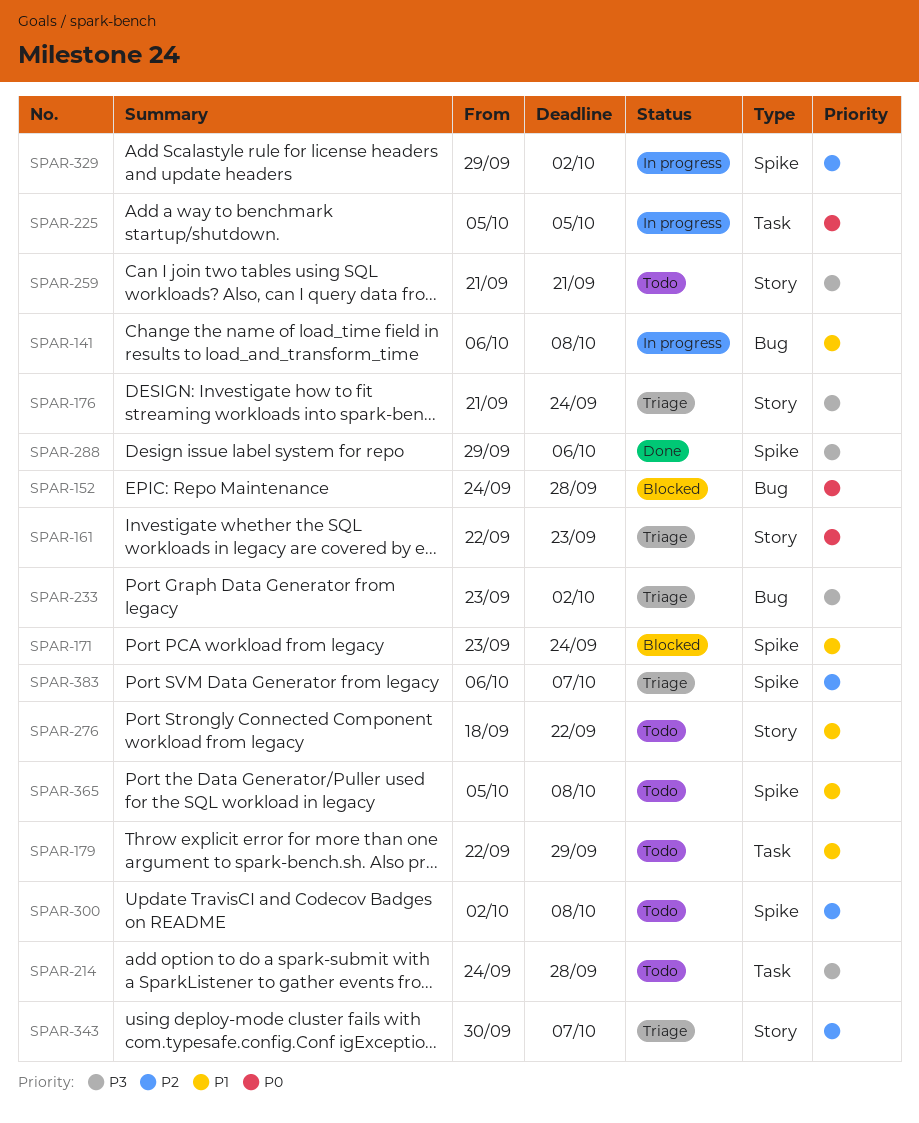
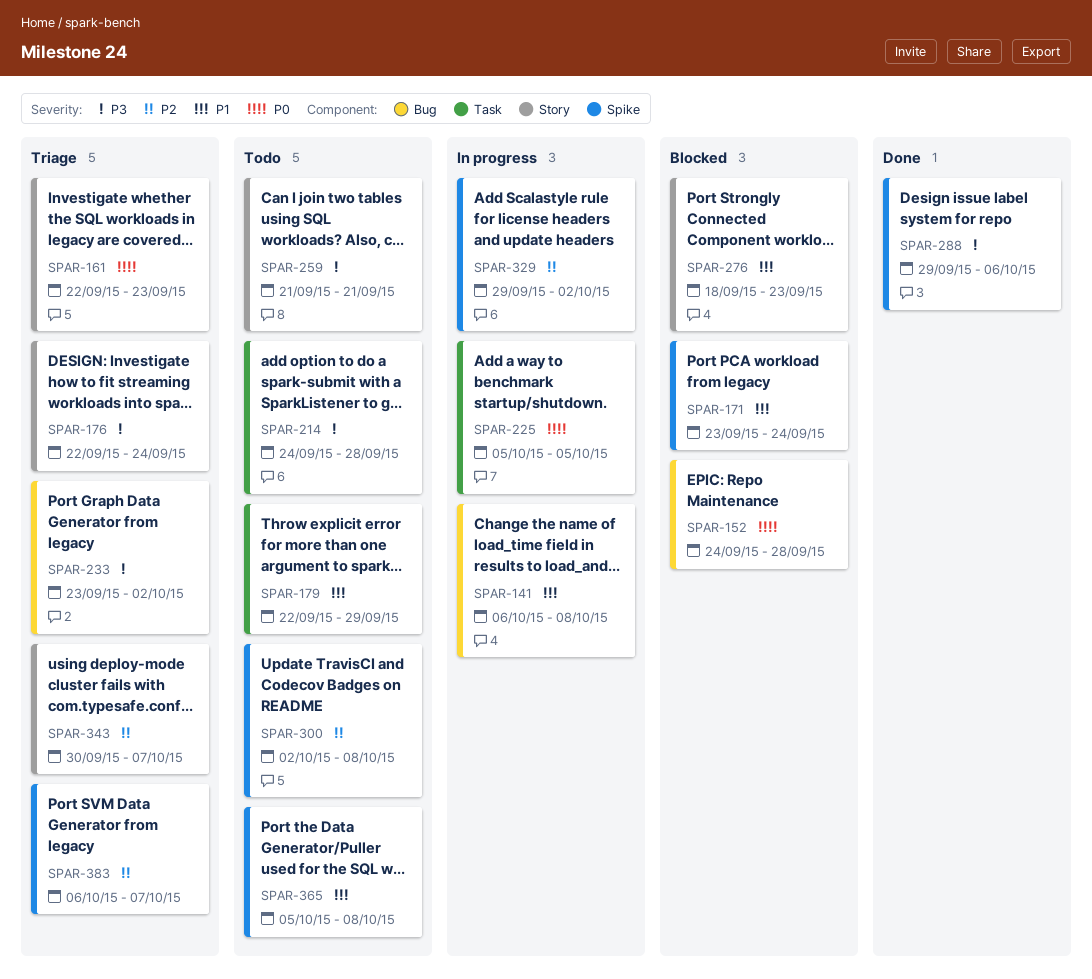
SPAR-176, start: Sep 21 -> Sep 22
SPAR-276, status: Todo -> Blocked
SPAR-276, due: Sep 22 -> Sep 23

